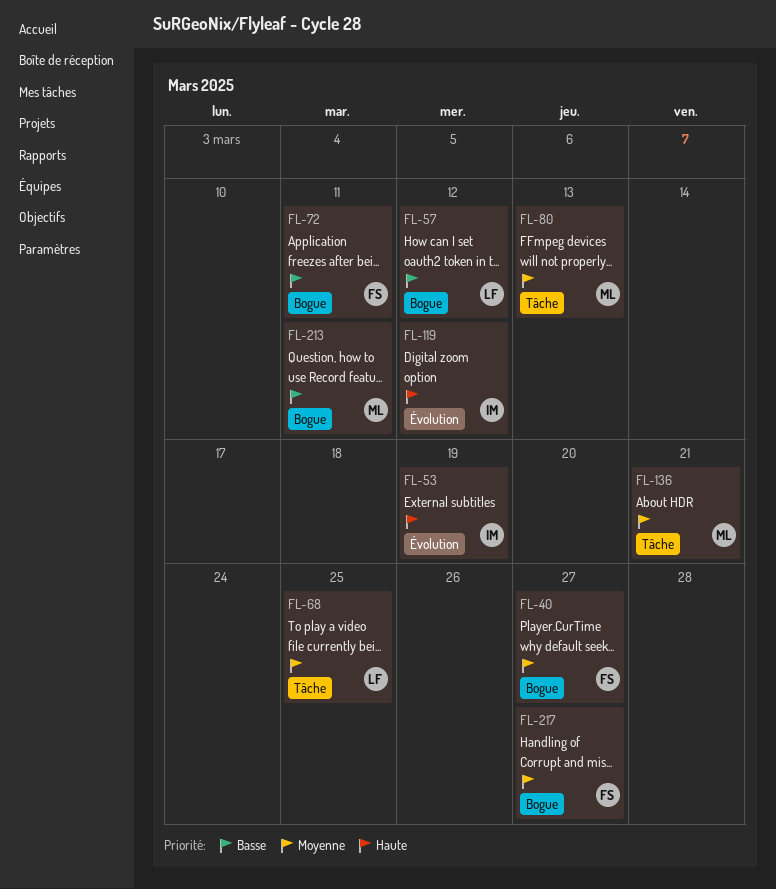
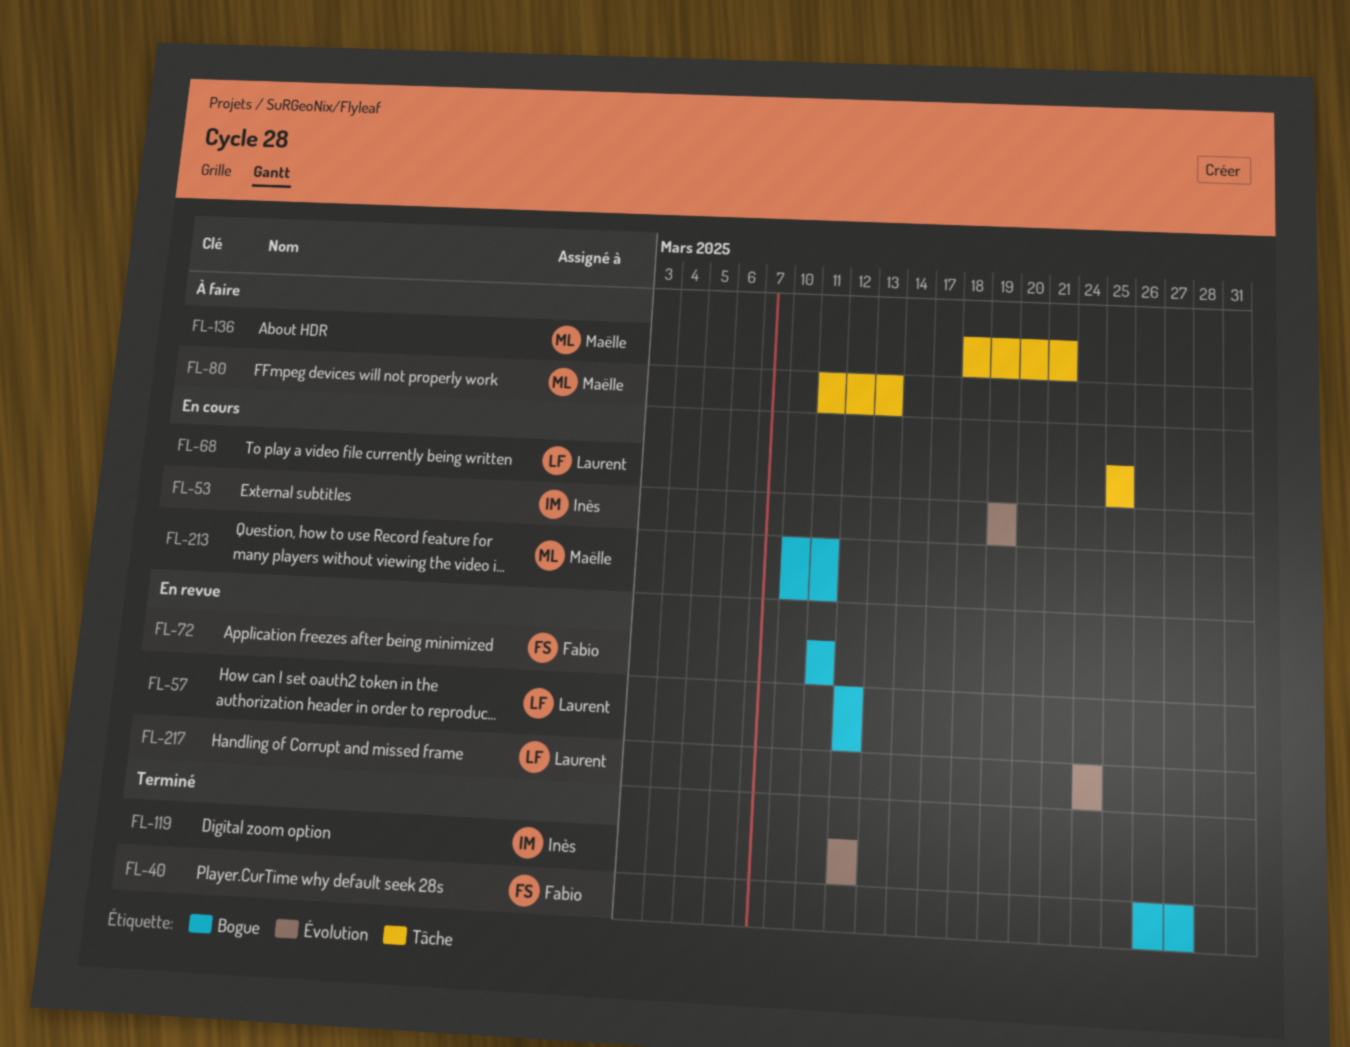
FL-217, owner: Fabio -> Laurent
FL-217, label: Bogue -> Évolution
FL-217, due: Mar 27 -> Mar 24

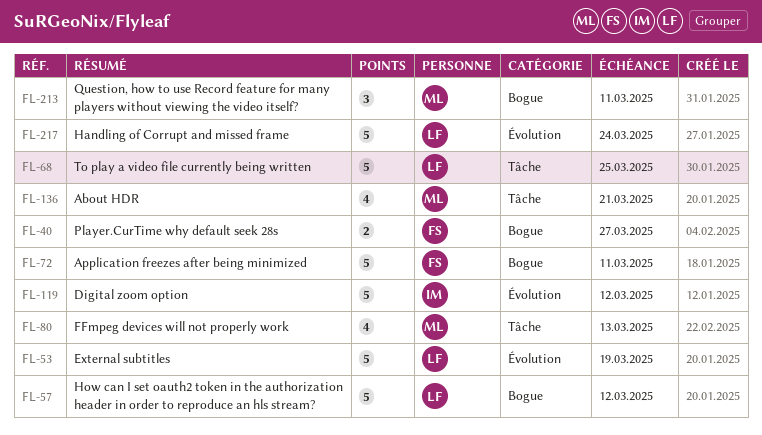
FL-53, owner: Inès -> Laurent

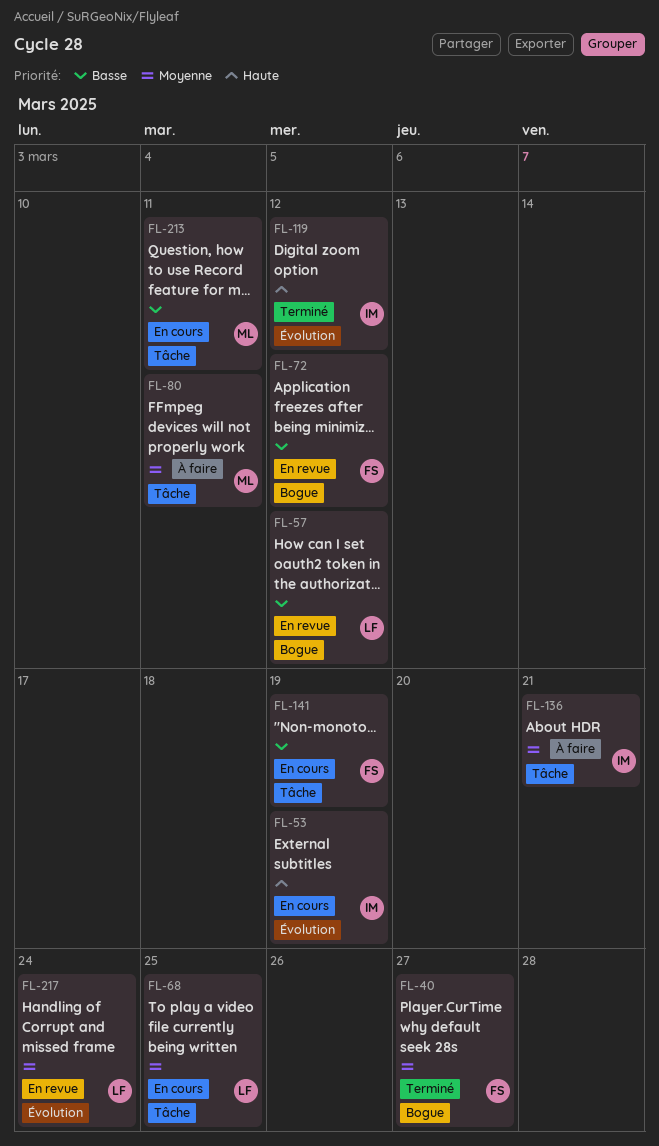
FL-53, owner: LF -> IM
FL-72, due: Mar 11 -> Mar 12
FL-80, due: Mar 13 -> Mar 11
FL-136, owner: ML -> IM
FL-141: none -> present
FL-213, label: Bogue -> Tâche

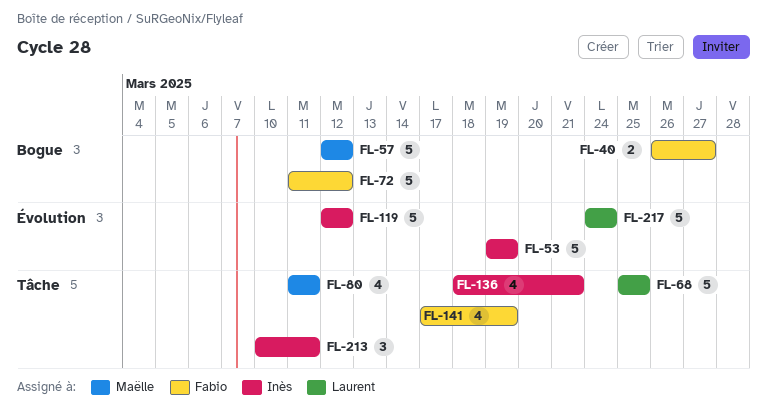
FL-57, owner: Laurent -> Maëlle
FL-213, owner: Maëlle -> Inès

